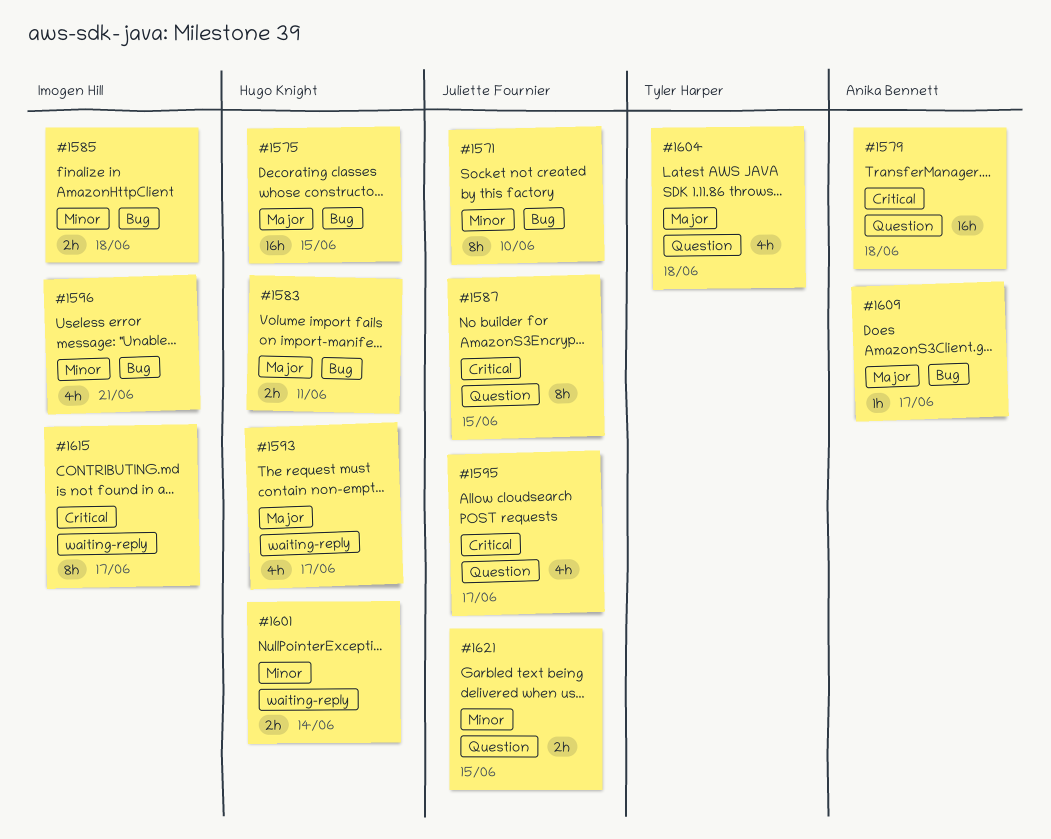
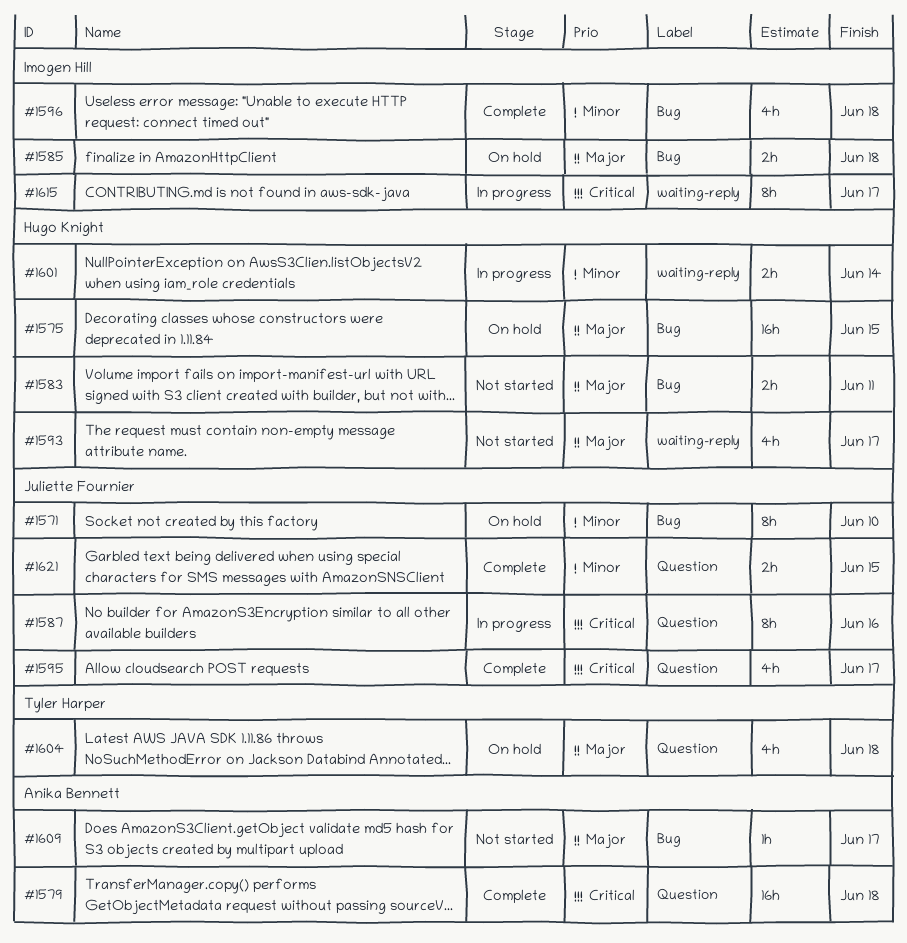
#1585, priority: Minor -> Major
#1587, due: Jun 15 -> Jun 16
#1596, due: Jun 21 -> Jun 18

